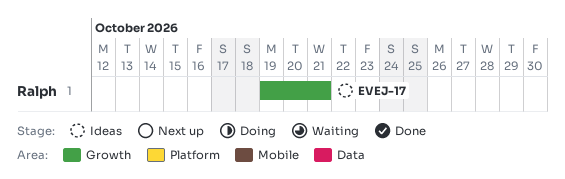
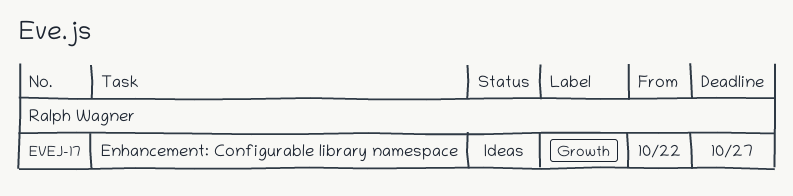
EVEJ-17, start: Oct 19 -> Oct 22
EVEJ-17, due: Oct 21 -> Oct 27

